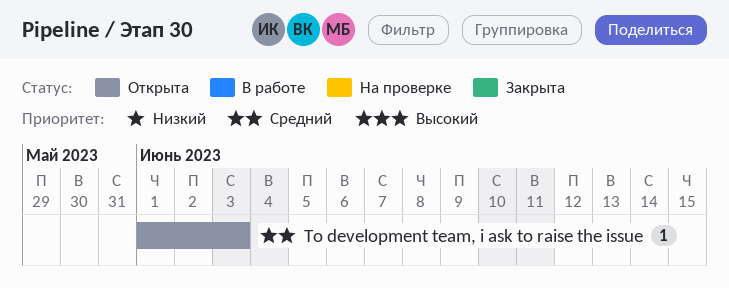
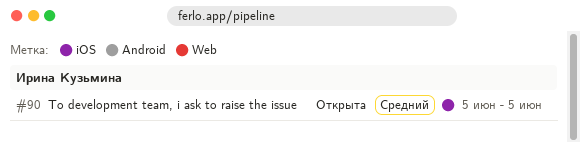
To development team, i ask to raise the issue, start: Jun 1 -> Jun 5
To development team, i ask to raise the issue, due: Jun 3 -> Jun 5

